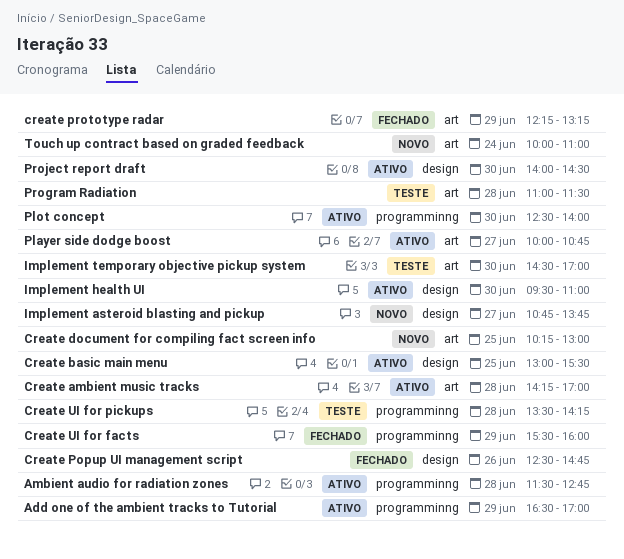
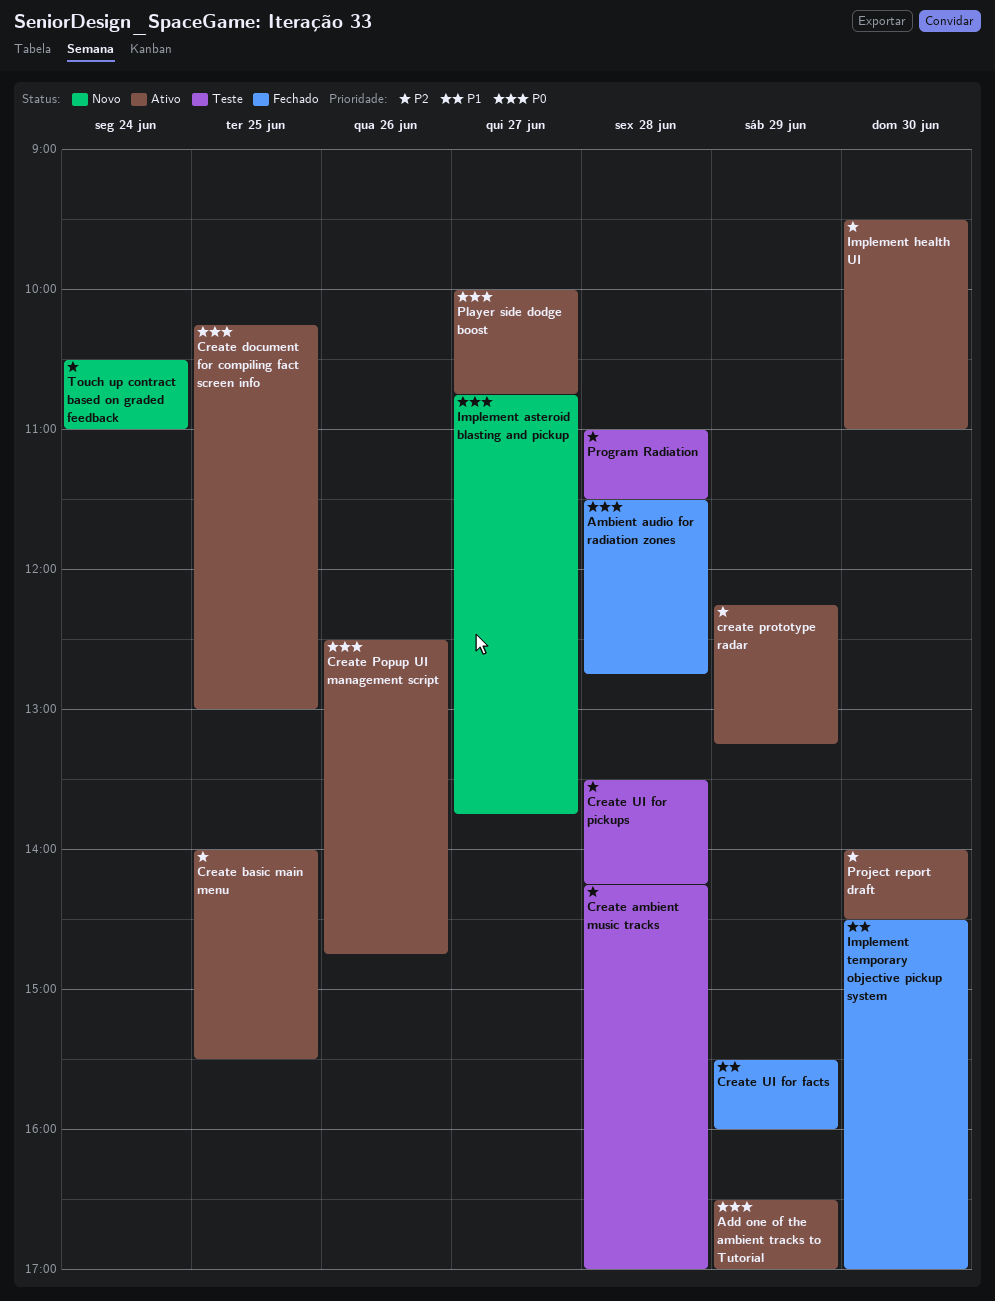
Ambient audio for radiation zones, status: Ativo -> Fechado
Create ambient music tracks, status: Ativo -> Teste
Create basic main menu, begins: 13:00 -> 14:00
Create document for compiling fact screen info, status: Novo -> Ativo
Create Popup UI management script, status: Fechado -> Ativo
create prototype radar, status: Fechado -> Ativo
Implement temporary objective pickup system, status: Teste -> Fechado
Plot concept: present -> none
Touch up contract based on graded feedback, begins: 10:00 -> 10:30

